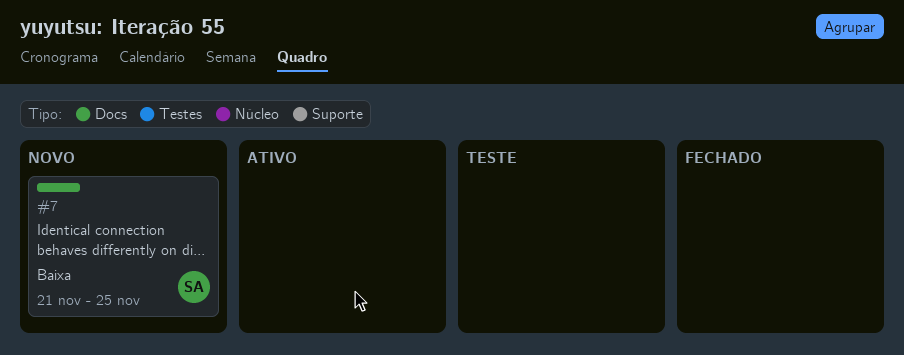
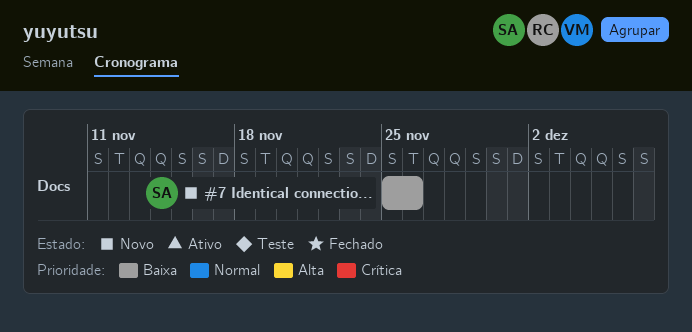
#7, start: Nov 21 -> Nov 25
#7, due: Nov 25 -> Nov 26

